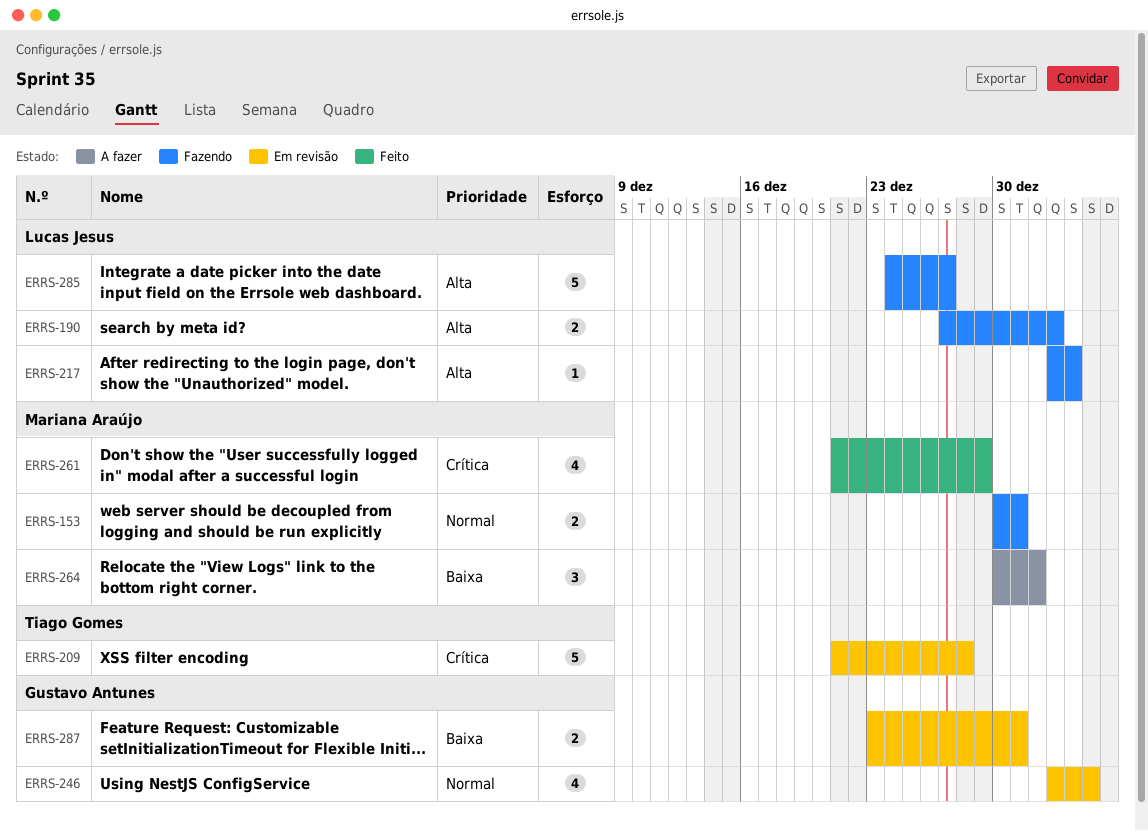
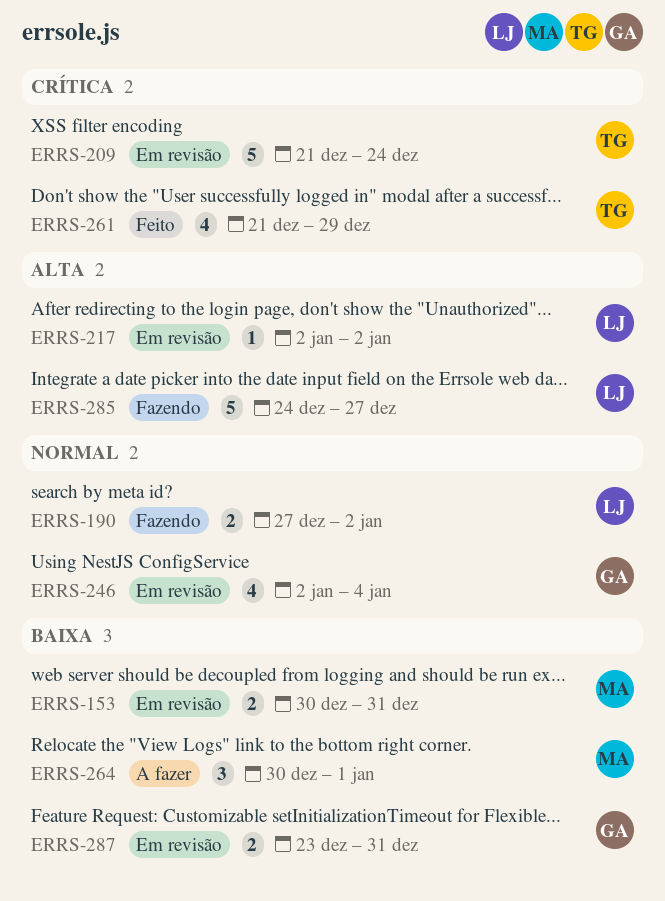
ERRS-153, status: Fazendo -> Em revisão
ERRS-153, priority: Normal -> Baixa
ERRS-190, priority: Alta -> Normal
ERRS-209, due: Dec 28 -> Dec 24
ERRS-217, status: Fazendo -> Em revisão
ERRS-217, due: Jan 3 -> Jan 2
ERRS-261, owner: Mariana Araújo -> Tiago Gomes

